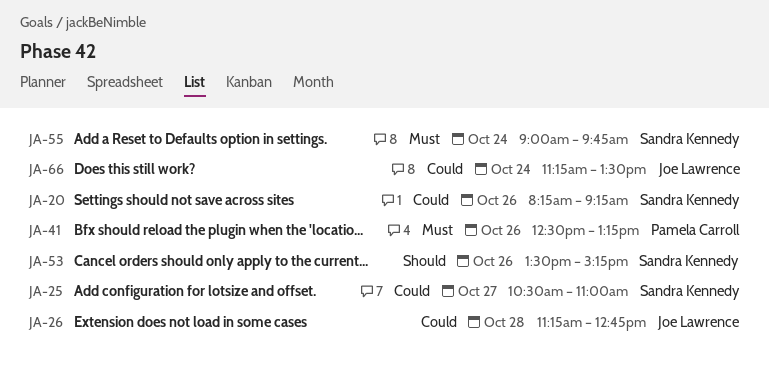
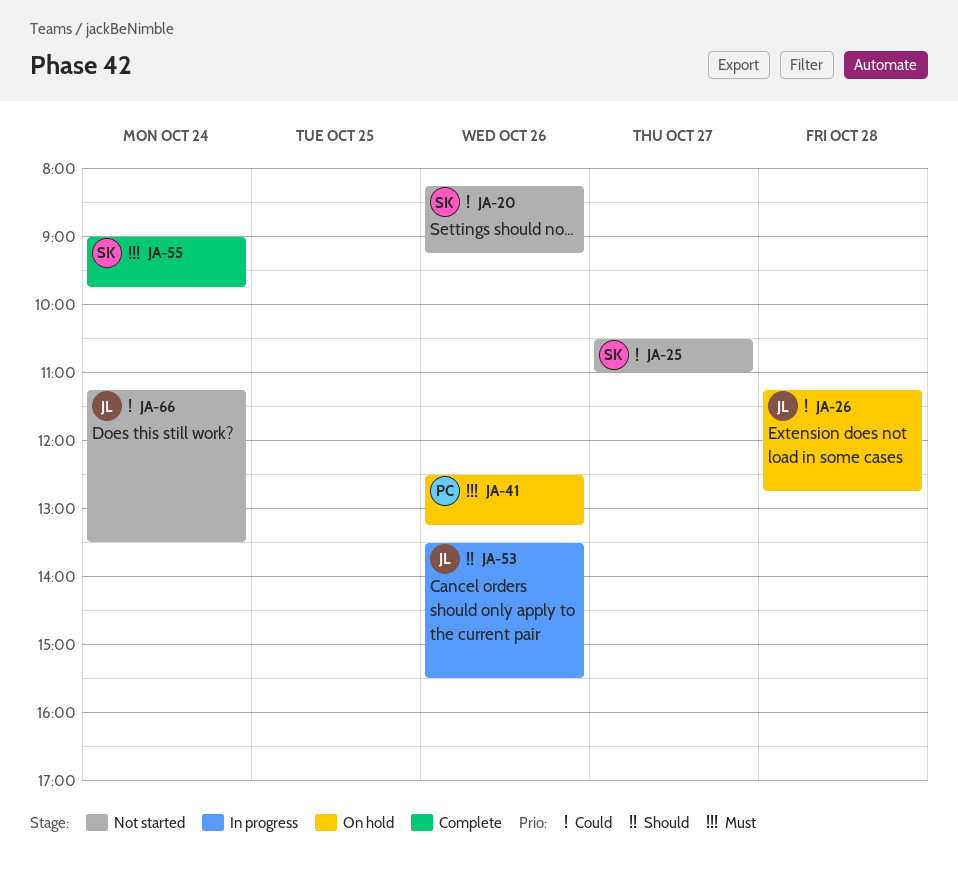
JA-53, owner: Sandra Kennedy -> Joe Lawrence
JA-53, ends: 15:15 -> 15:30

